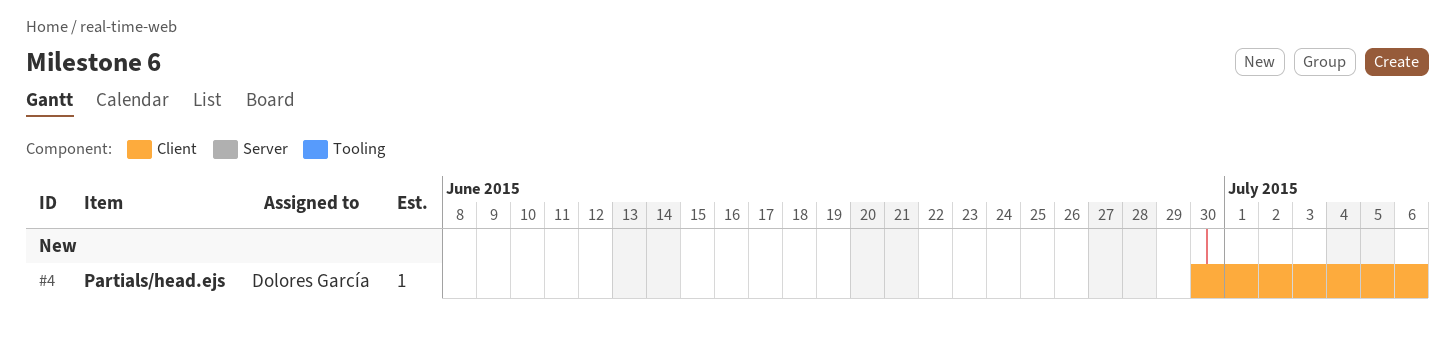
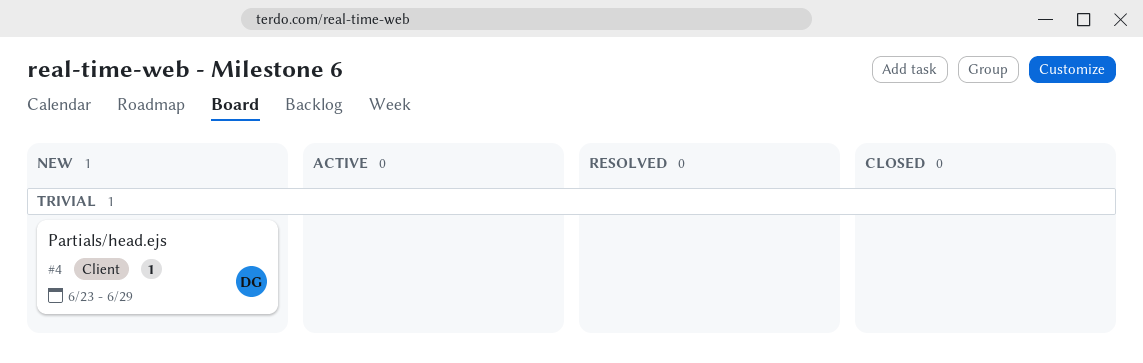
#4, start: Jun 30 -> Jun 23
#4, due: Jul 6 -> Jun 29

